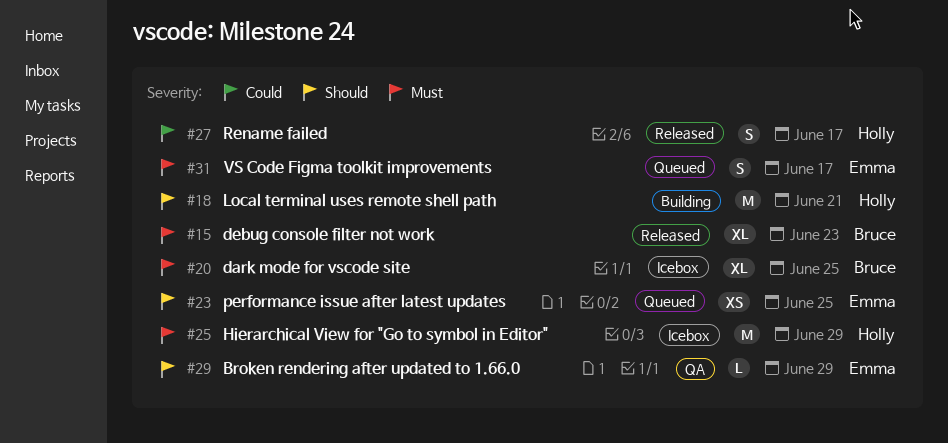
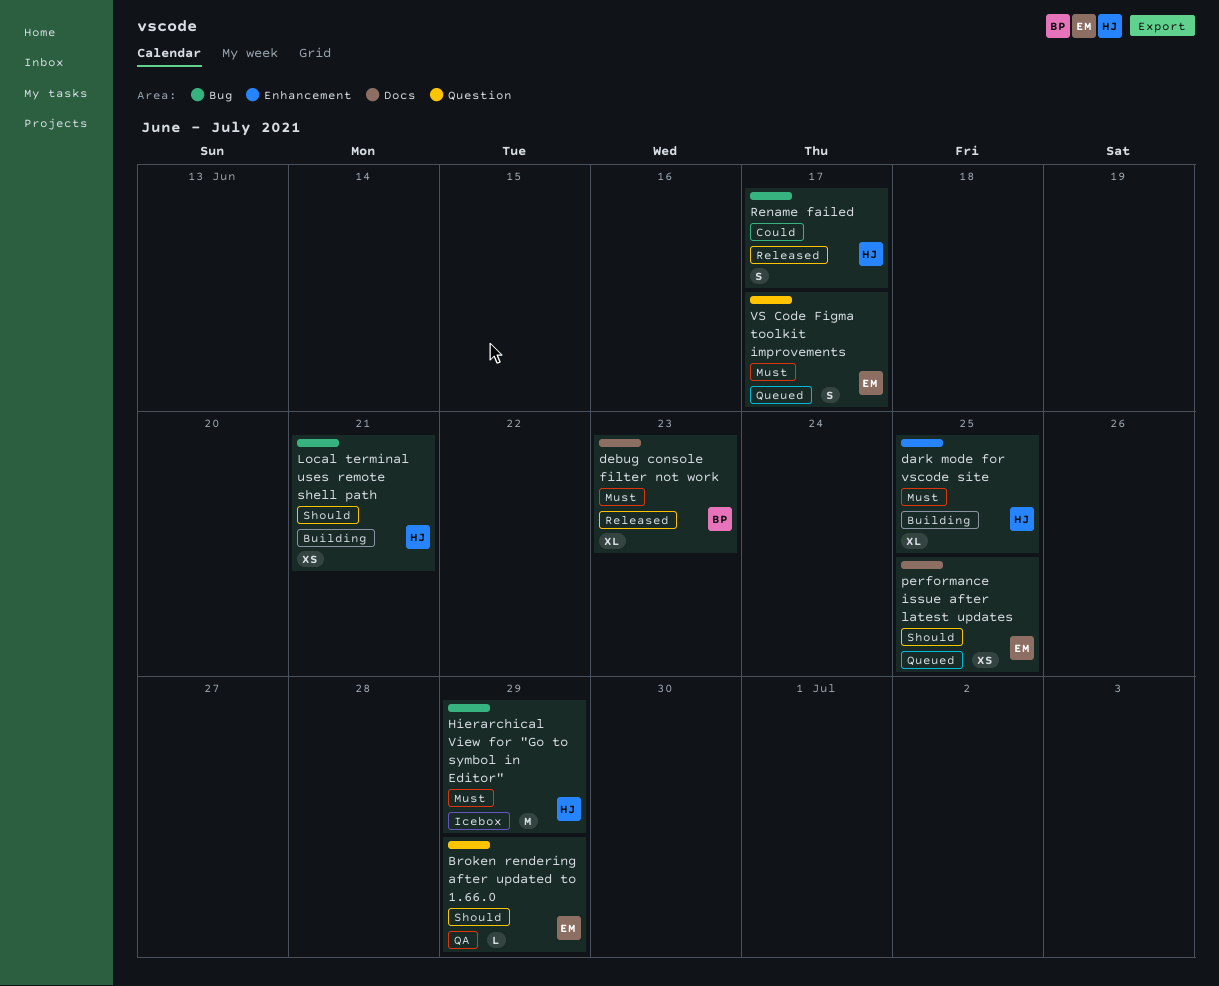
dark mode for vscode site, status: Icebox -> Building
dark mode for vscode site, owner: Bruce -> Holly
Local terminal uses remote shell path, estimate: M -> XS

